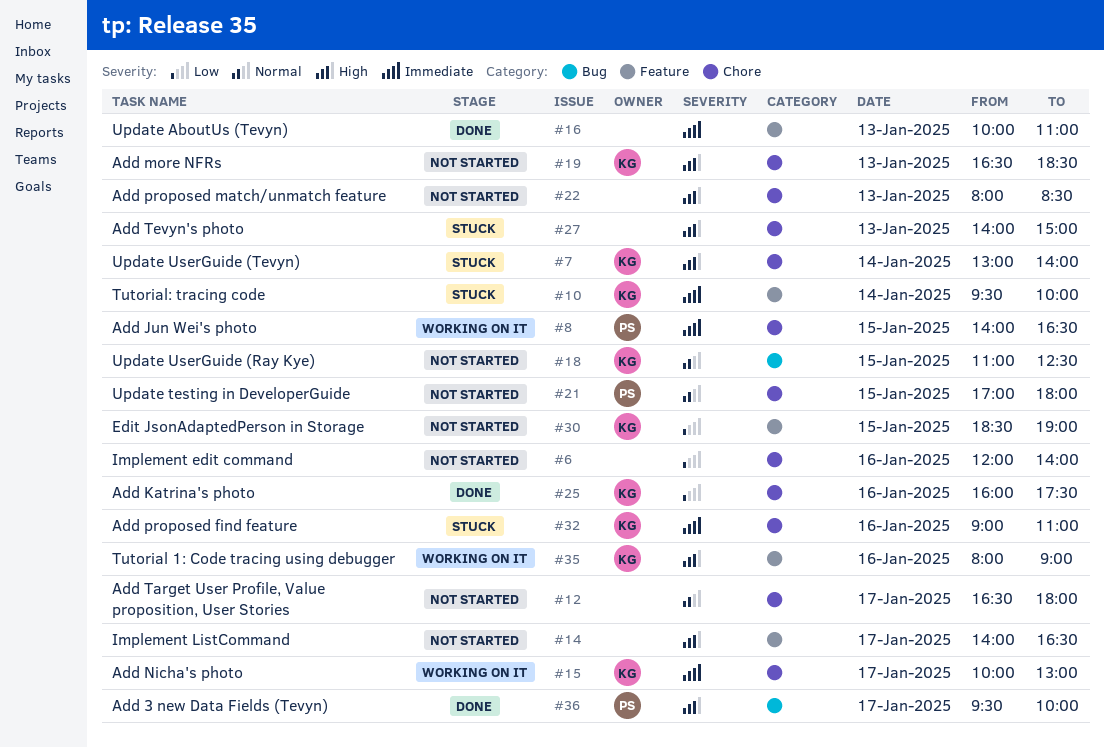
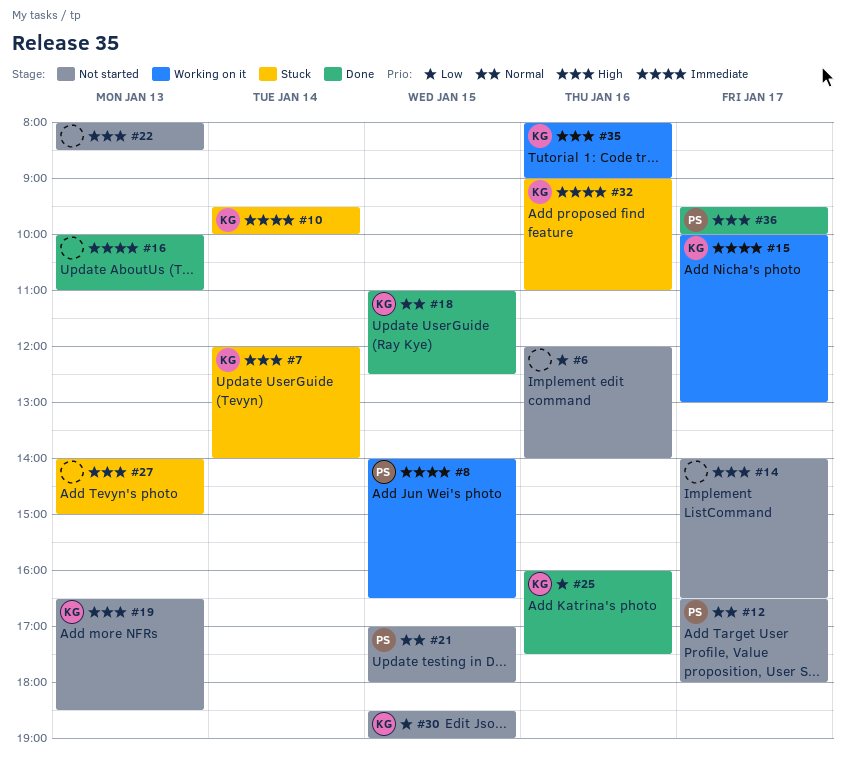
#7, begins: 13:00 -> 12:00
#12, owner: none -> PS
#18, status: Not started -> Done

